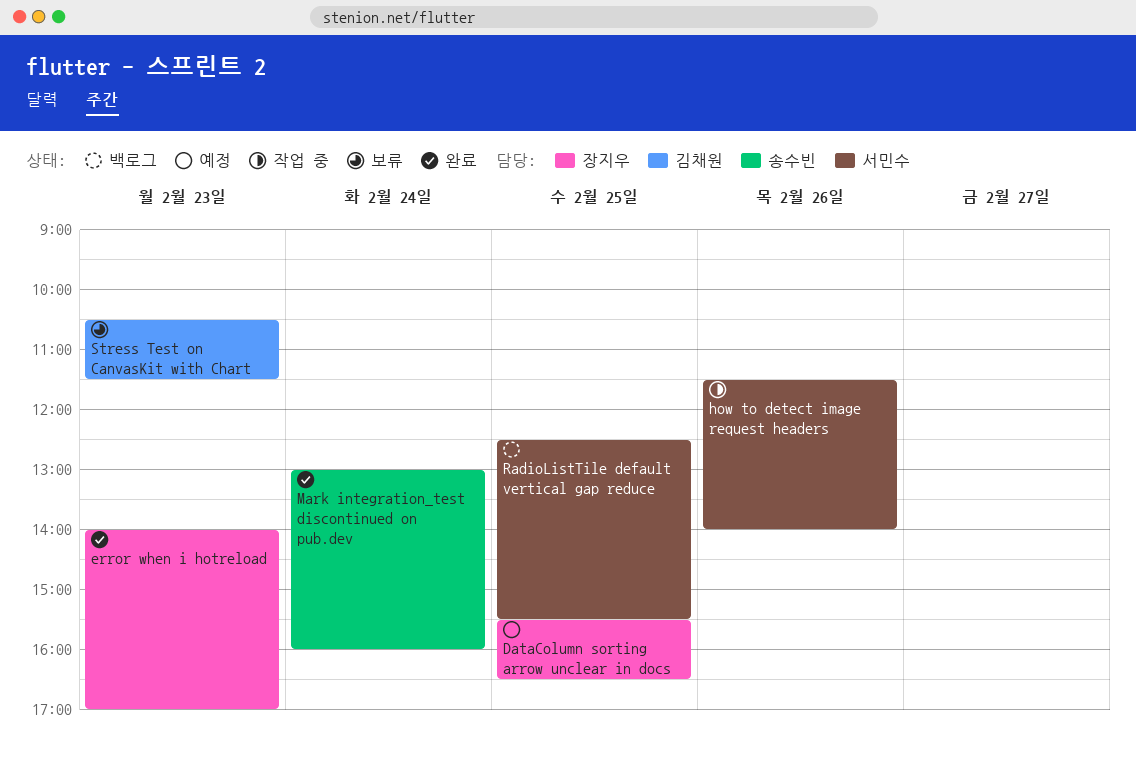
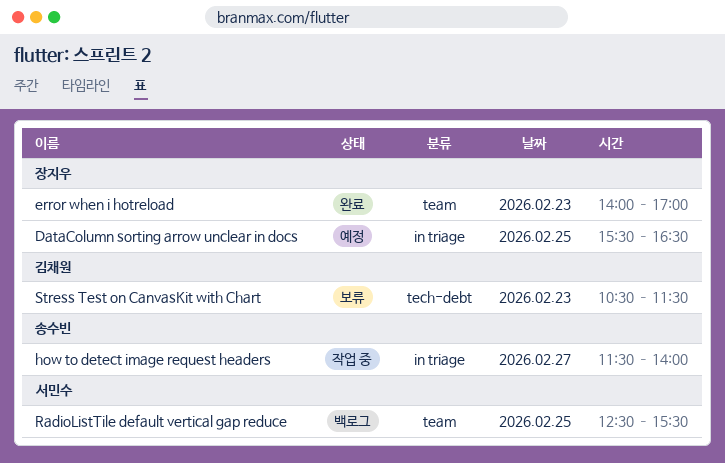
how to detect image request headers, owner: 서민수 -> 송수빈
how to detect image request headers, day: Feb 26 -> Feb 27
Mark integration_test discontinued on pub.dev: present -> none

